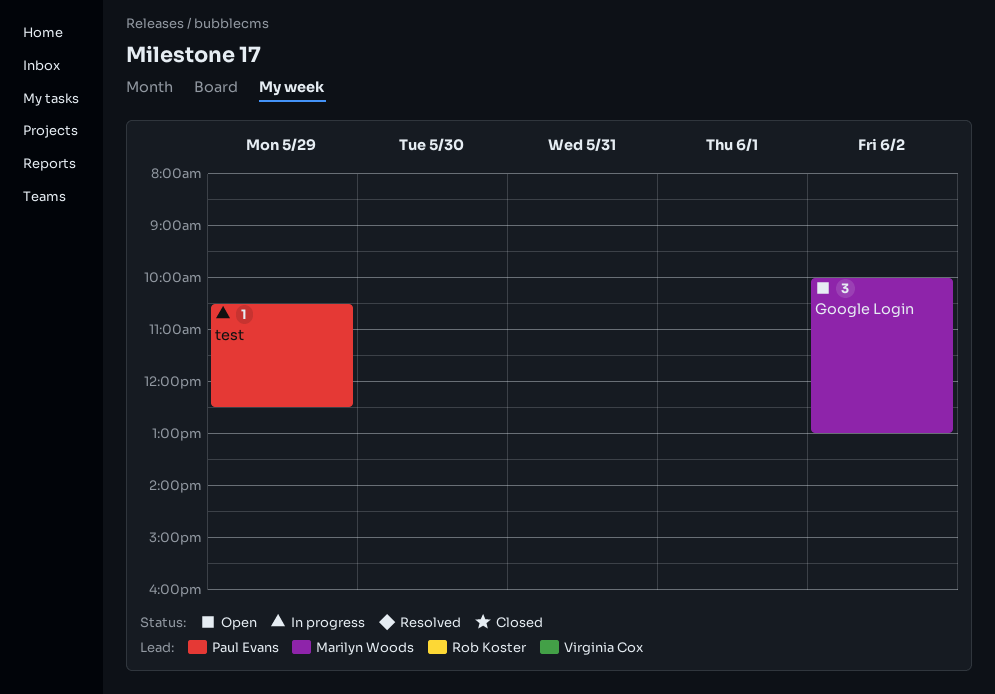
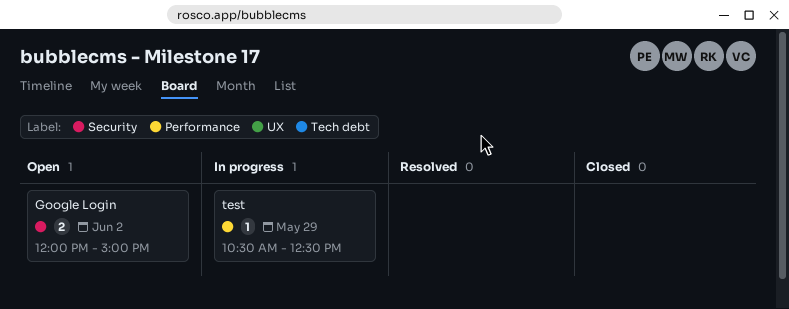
Google Login, estimate: 3 -> 2
Google Login, begins: 10:00 -> 12:00
Google Login, ends: 13:00 -> 15:00

